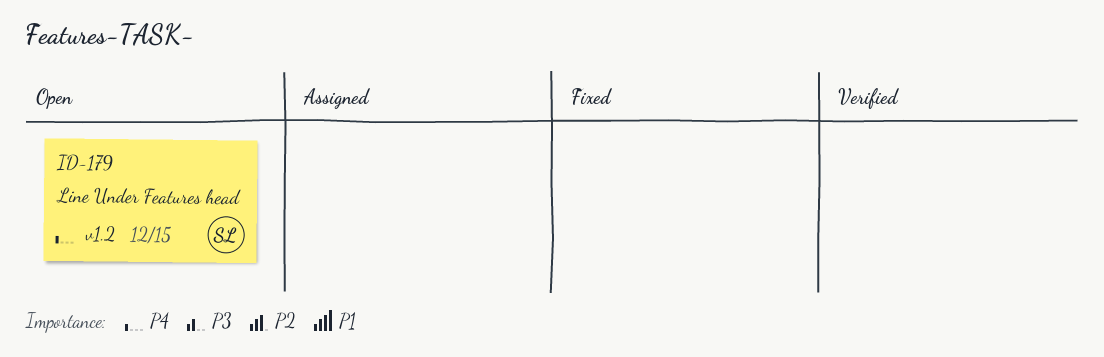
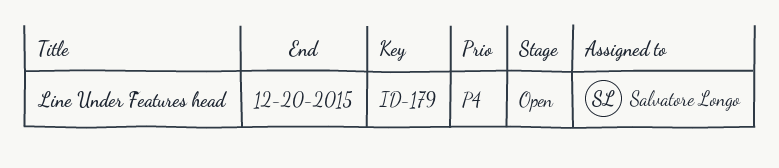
ID-179, due: Dec 15 -> Dec 20

